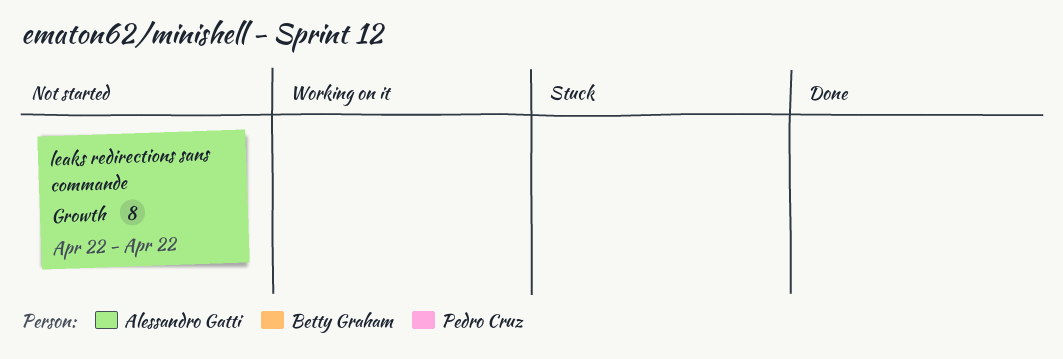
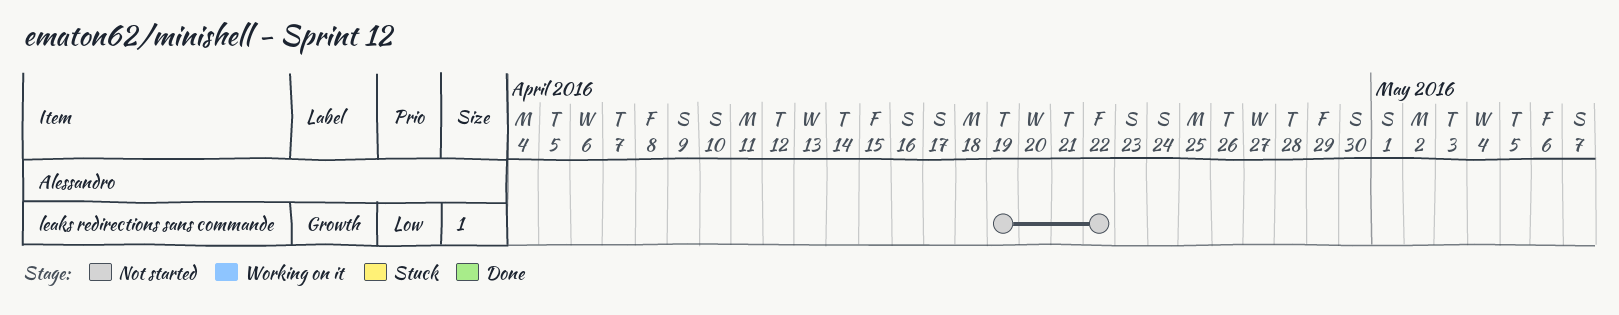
leaks redirections sans commande, estimate: 8 -> 1
leaks redirections sans commande, start: Apr 22 -> Apr 19

